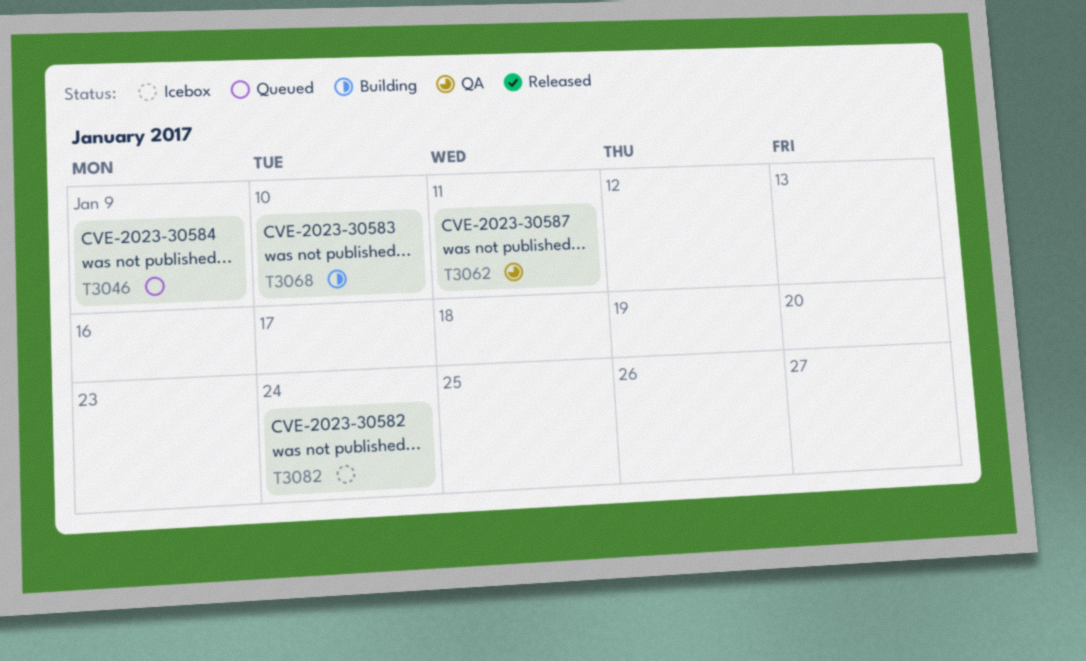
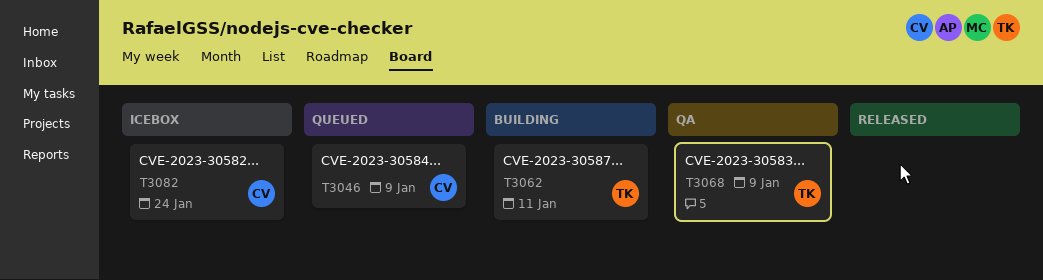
T3062, status: QA -> Building
T3068, status: Building -> QA
T3068, due: Jan 10 -> Jan 9

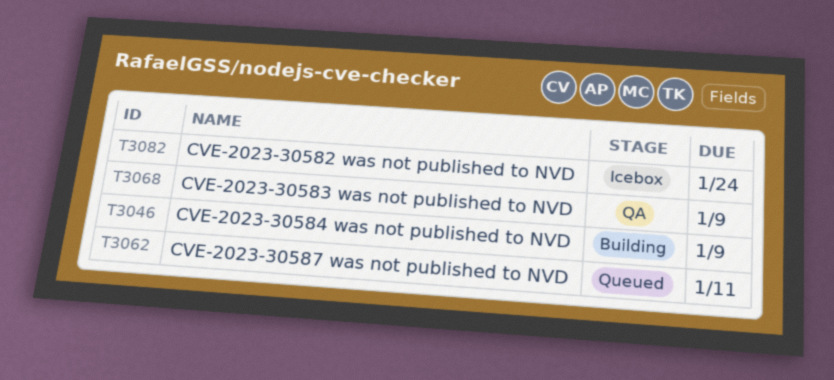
T3046, status: Queued -> Building
T3062, status: Building -> Queued

